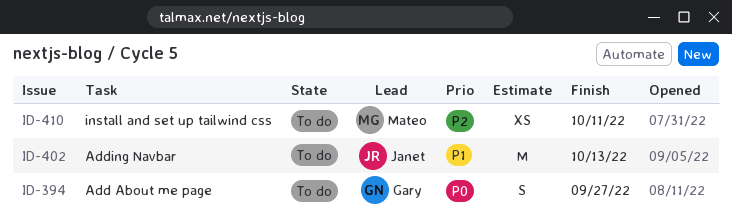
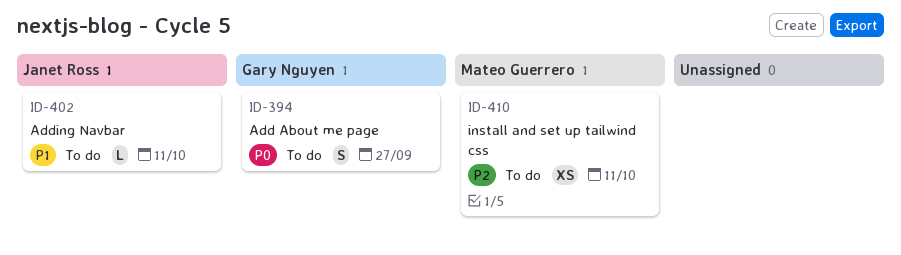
ID-402, estimate: M -> L
ID-402, due: Oct 13 -> Oct 11

